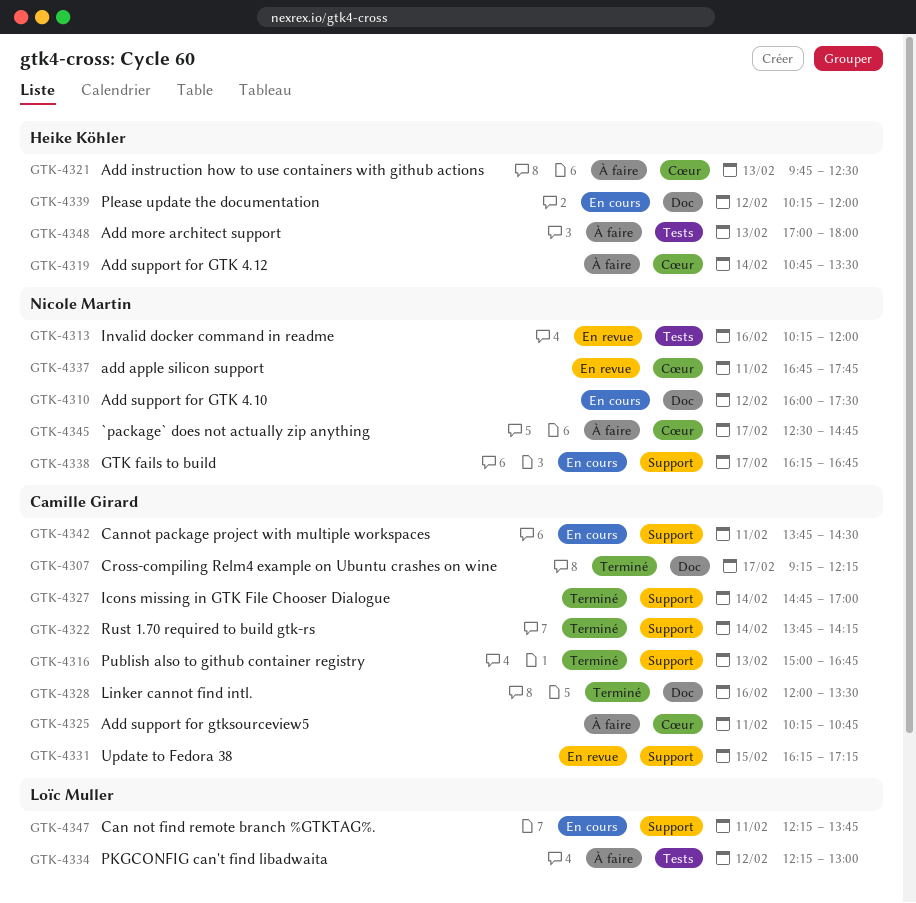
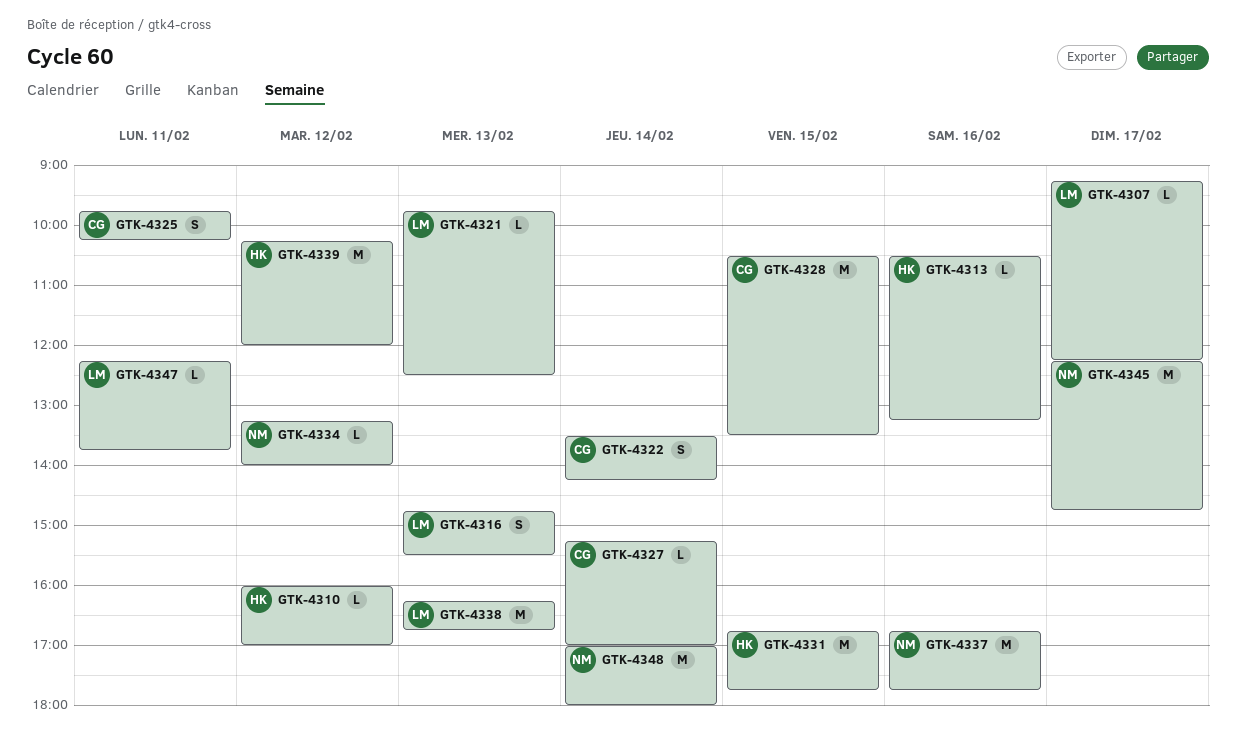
GTK-4307, owner: Camille Girard -> Loïc Muller
GTK-4310, owner: Nicole Martin -> Heike Köhler
GTK-4310, ends: 17:30 -> 17:00
GTK-4313, owner: Nicole Martin -> Heike Köhler
GTK-4313, begins: 10:15 -> 10:30
GTK-4313, ends: 12:00 -> 13:15
GTK-4316, owner: Camille Girard -> Loïc Muller
GTK-4316, begins: 15:00 -> 14:45
GTK-4316, ends: 16:45 -> 15:30
GTK-4319: present -> none
GTK-4321, owner: Heike Köhler -> Loïc Muller
GTK-4322, begins: 13:45 -> 13:30
GTK-4325, begins: 10:15 -> 09:45
GTK-4325, ends: 10:45 -> 10:15
GTK-4327, begins: 14:45 -> 15:15
GTK-4328, day: Feb 16 -> Feb 15
GTK-4328, begins: 12:00 -> 10:30
GTK-4331, owner: Camille Girard -> Heike Köhler
GTK-4331, begins: 16:15 -> 16:45
GTK-4331, ends: 17:15 -> 17:45
GTK-4334, owner: Loïc Muller -> Nicole Martin
GTK-4334, begins: 12:15 -> 13:15
GTK-4334, ends: 13:00 -> 14:00
GTK-4337, day: Feb 11 -> Feb 16
GTK-4338, owner: Nicole Martin -> Loïc Muller
GTK-4338, day: Feb 17 -> Feb 13
GTK-4342: present -> none
GTK-4345, begins: 12:30 -> 12:15
GTK-4348, owner: Heike Köhler -> Nicole Martin
GTK-4348, day: Feb 13 -> Feb 14

